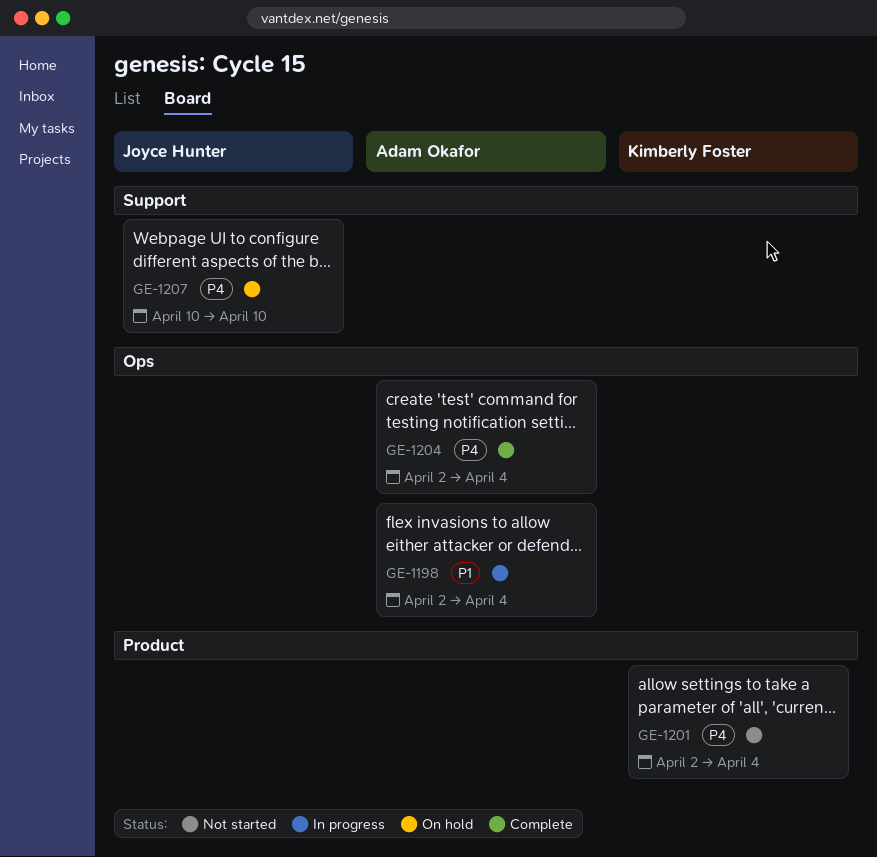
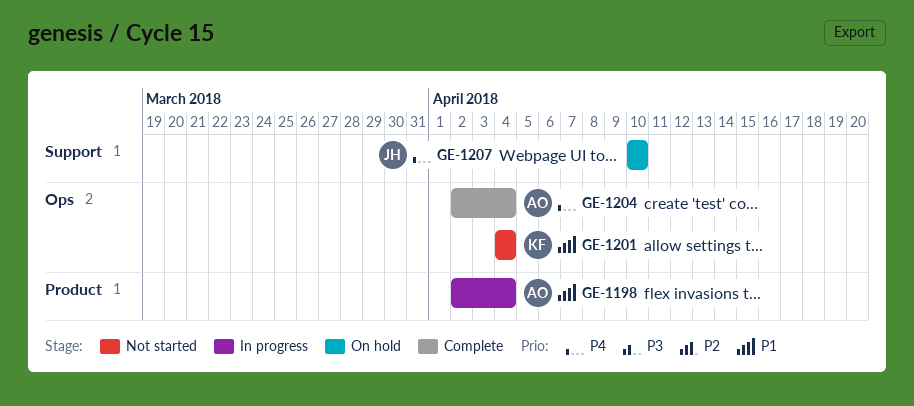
GE-1198, label: Ops -> Product
GE-1201, priority: P4 -> P1
GE-1201, label: Product -> Ops
GE-1201, start: Apr 2 -> Apr 4

